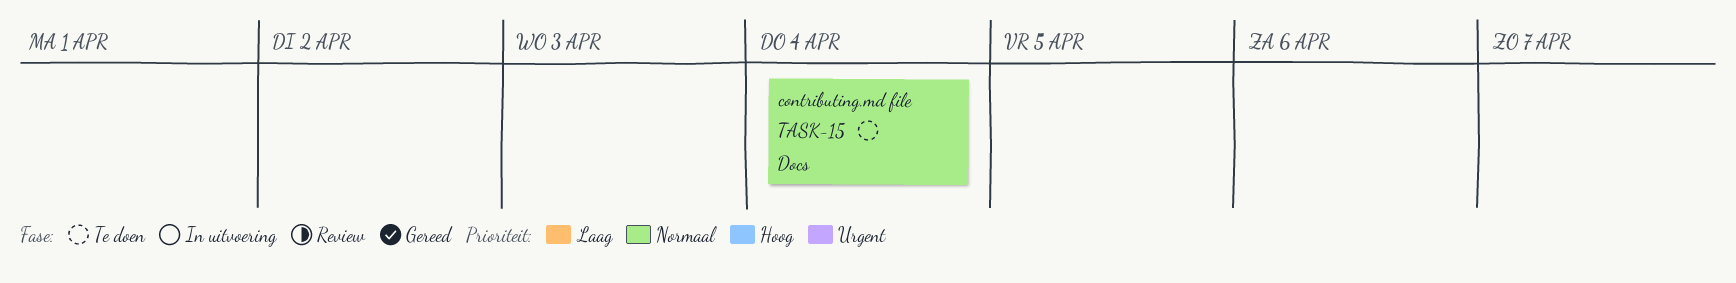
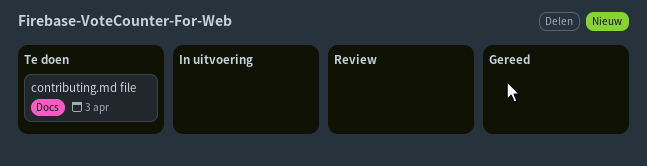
contributing.md file, due: Apr 4 -> Apr 3

